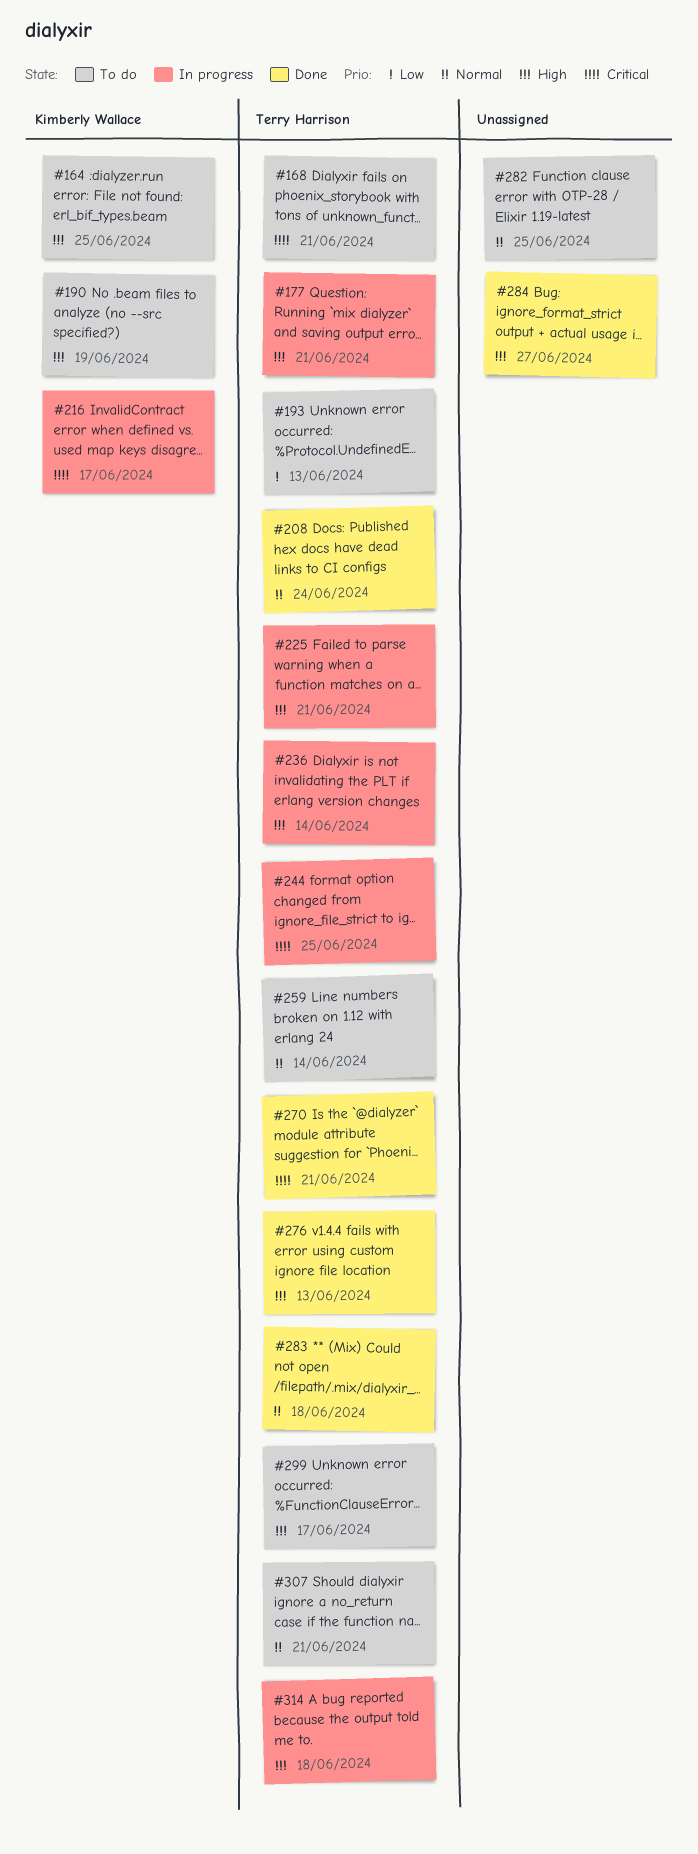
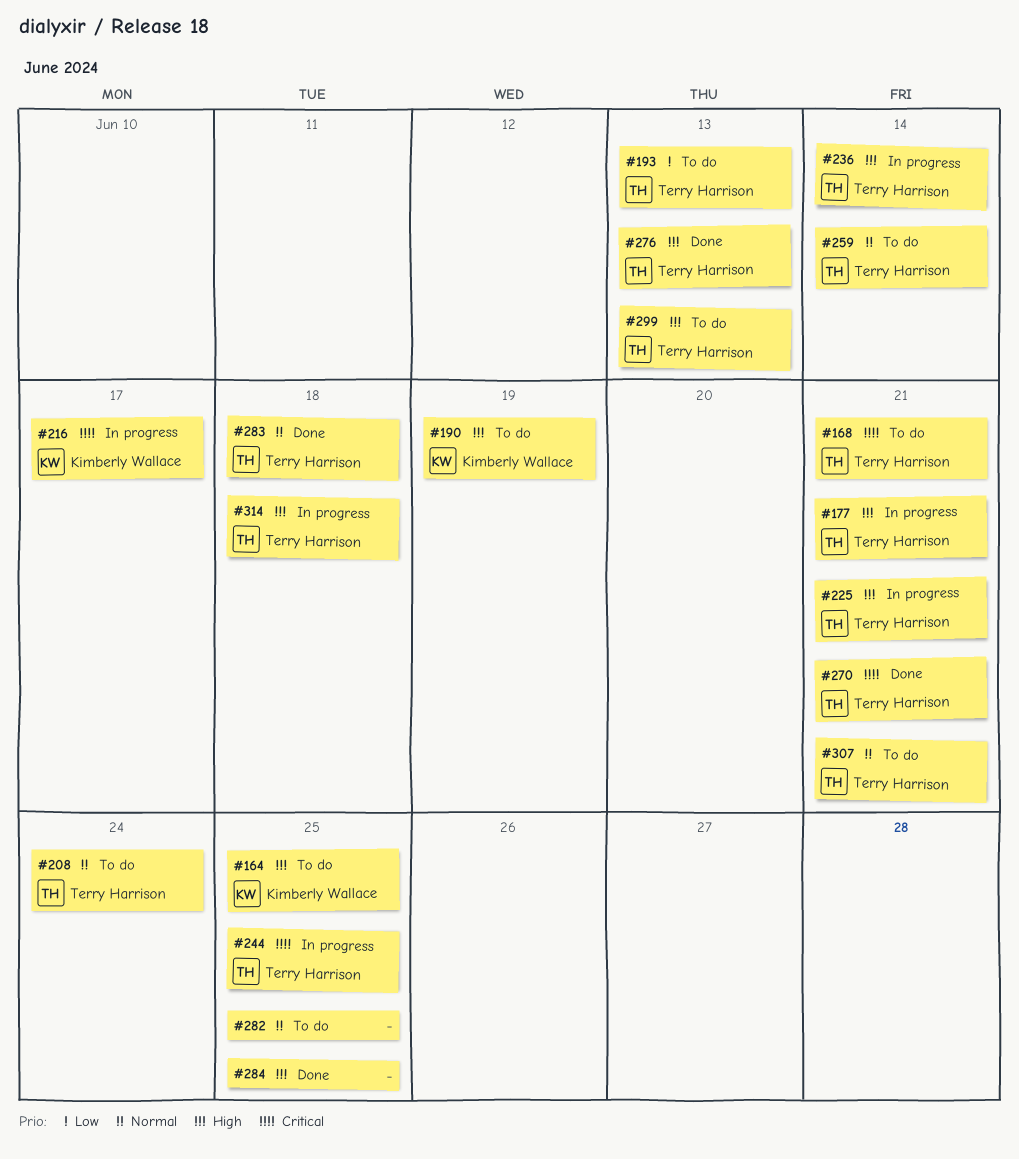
#208, status: Done -> To do
#284, due: Jun 27 -> Jun 25
#299, due: Jun 17 -> Jun 13

